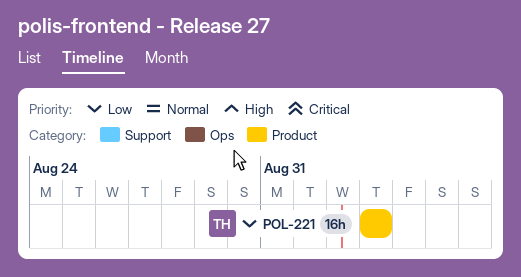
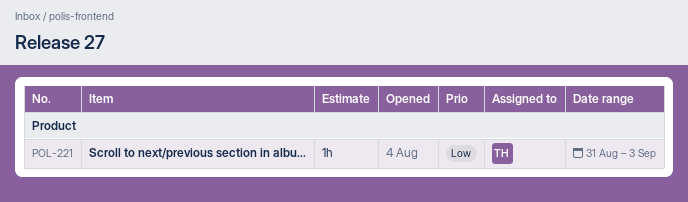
POL-221, estimate: 16h -> 1h
POL-221, start: Sep 3 -> Aug 31

